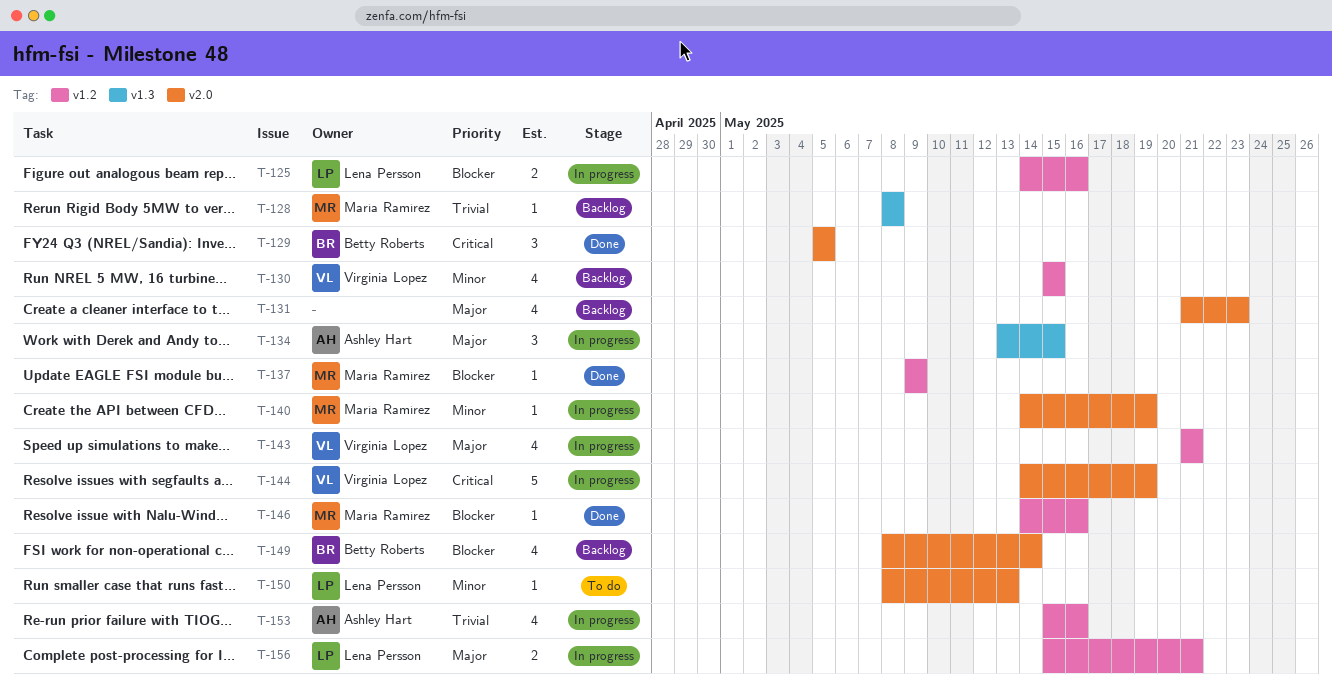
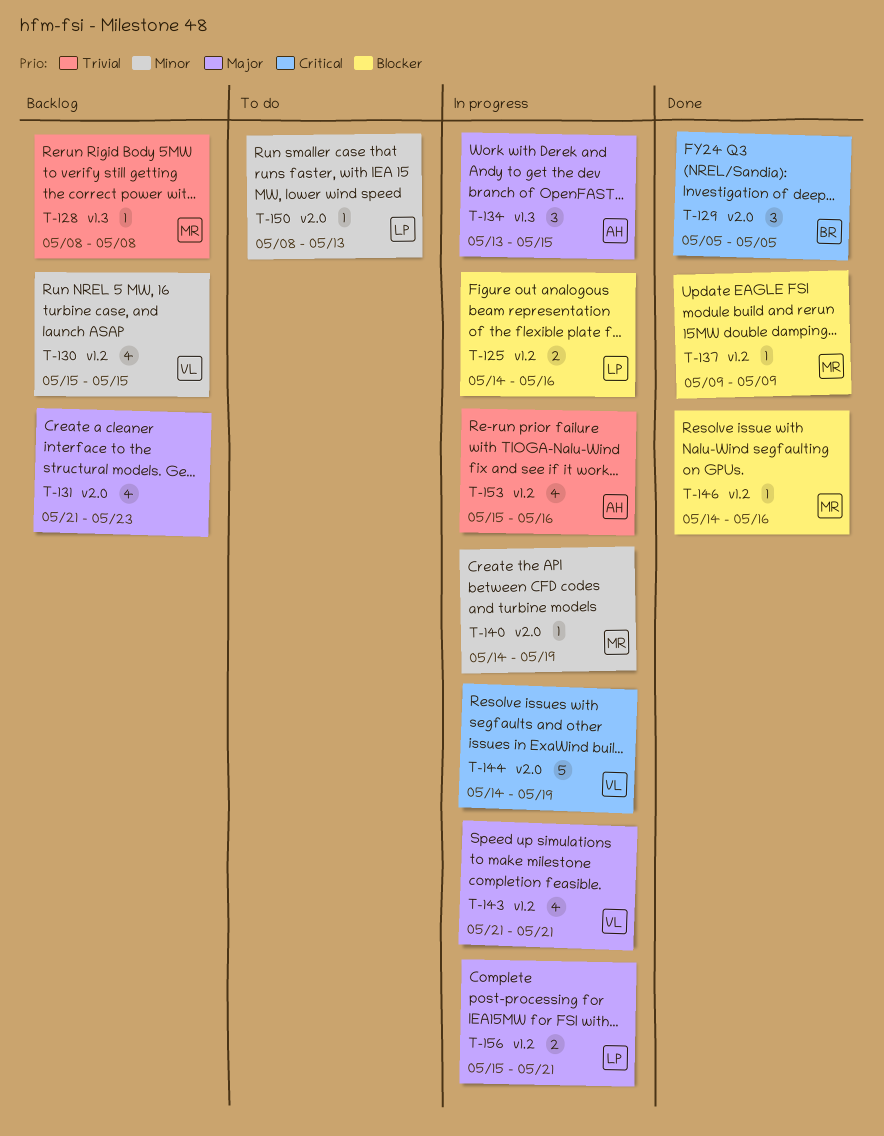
T-149: present -> none

